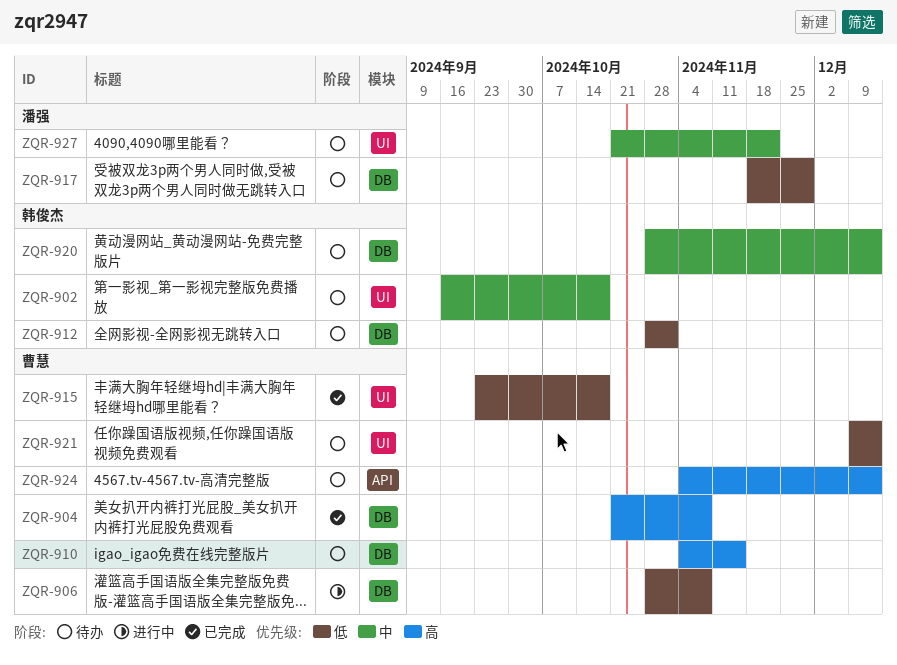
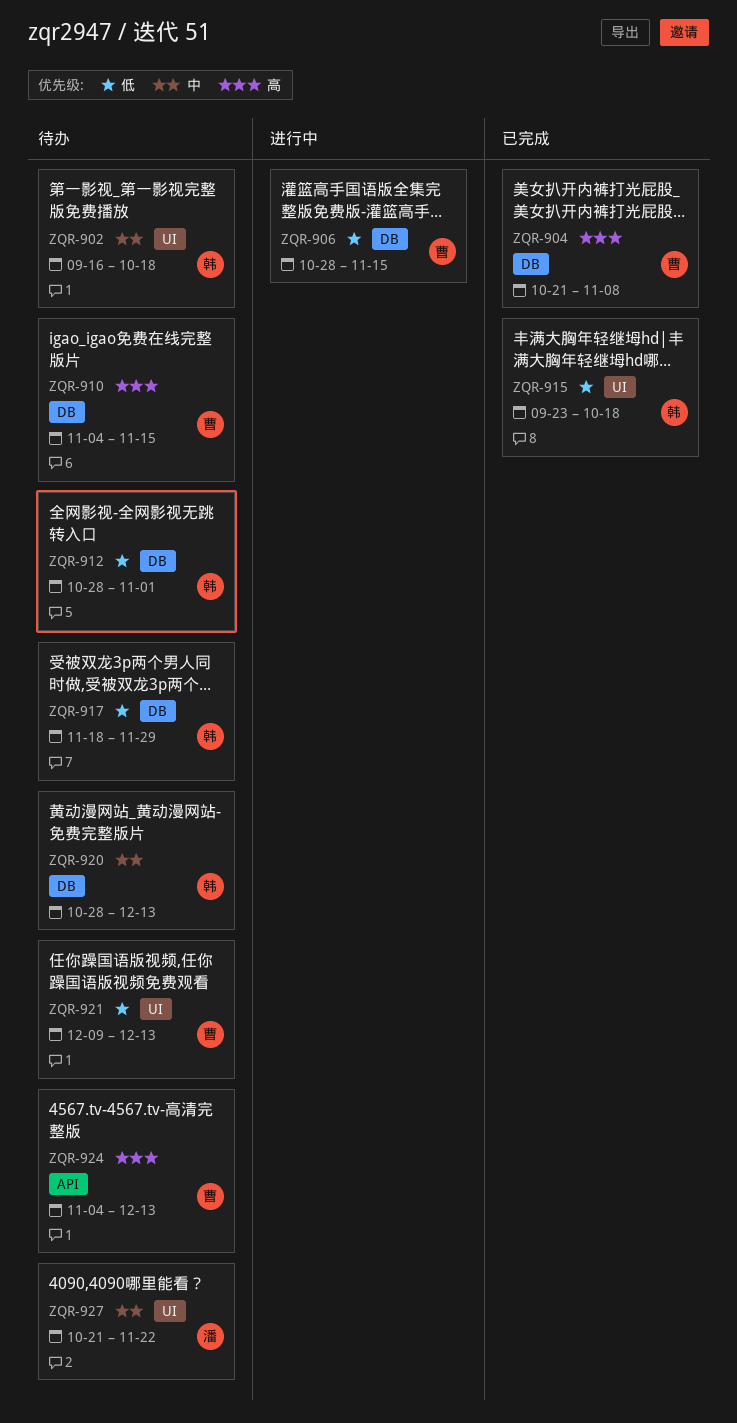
ZQR-906, due: Nov 8 -> Nov 15
ZQR-915, owner: 曹慧 -> 韩俊杰
ZQR-917, owner: 潘强 -> 韩俊杰

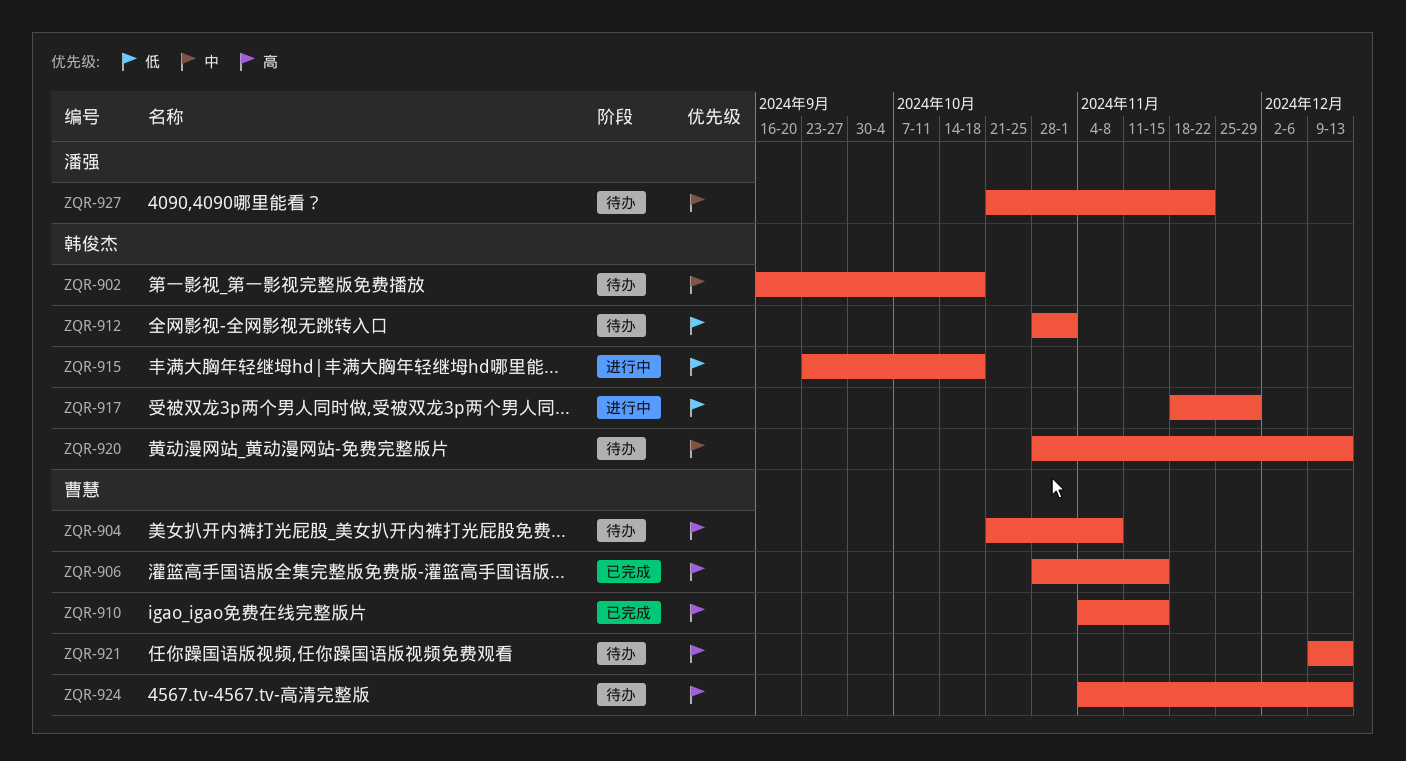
ZQR-904, status: 已完成 -> 待办
ZQR-906, status: 进行中 -> 已完成
ZQR-906, priority: 低 -> 高
ZQR-910, status: 待办 -> 已完成
ZQR-915, status: 已完成 -> 进行中
ZQR-917, status: 待办 -> 进行中
ZQR-921, priority: 低 -> 高

